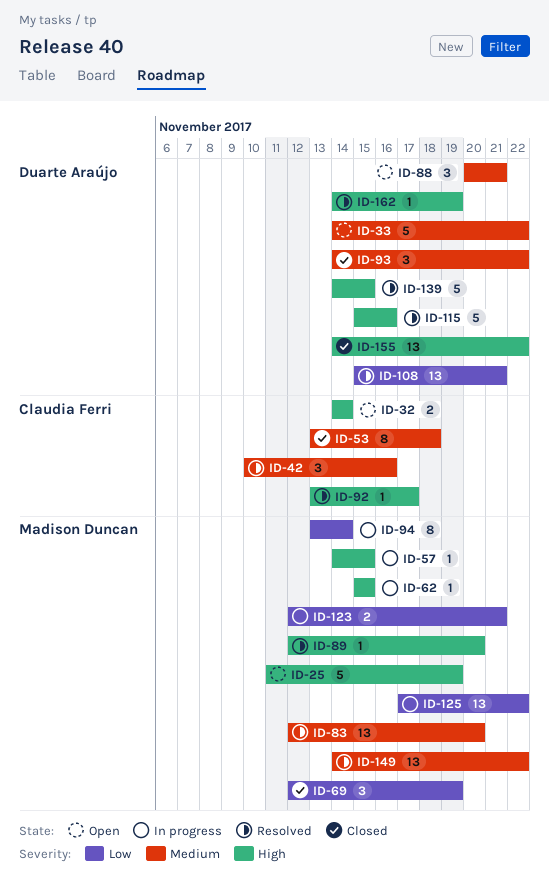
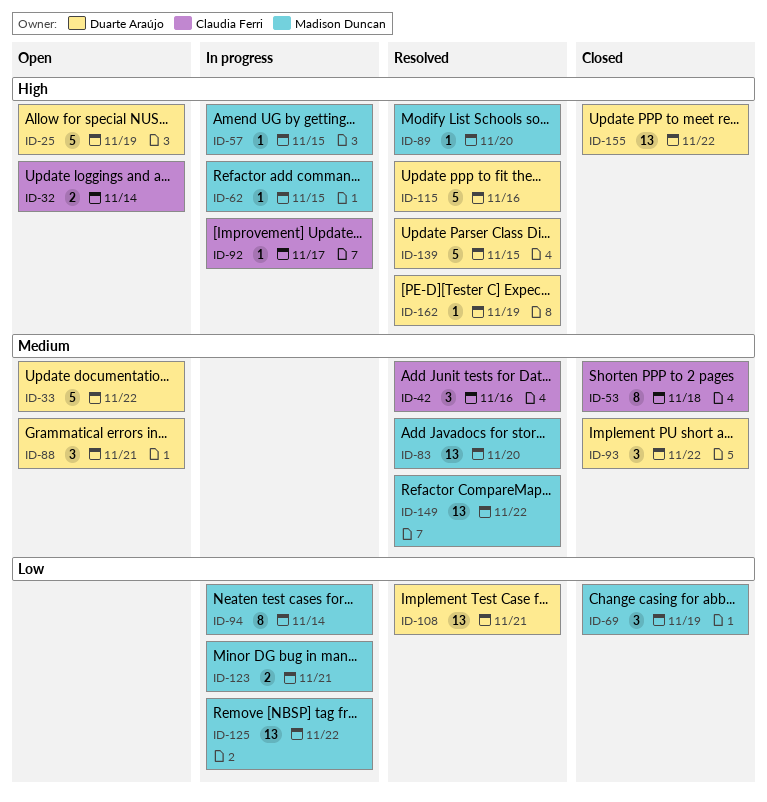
ID-25, owner: Madison Duncan -> Duarte Araújo
ID-92, status: Resolved -> In progress

